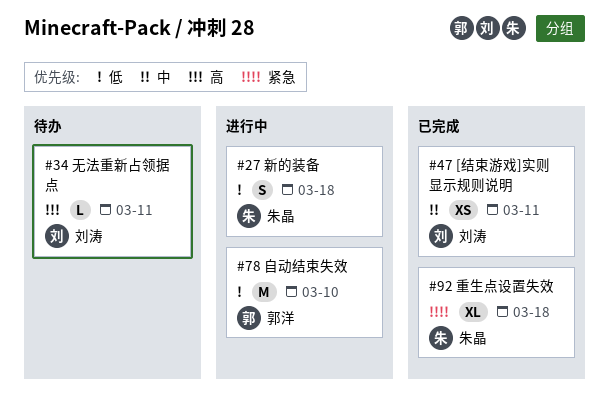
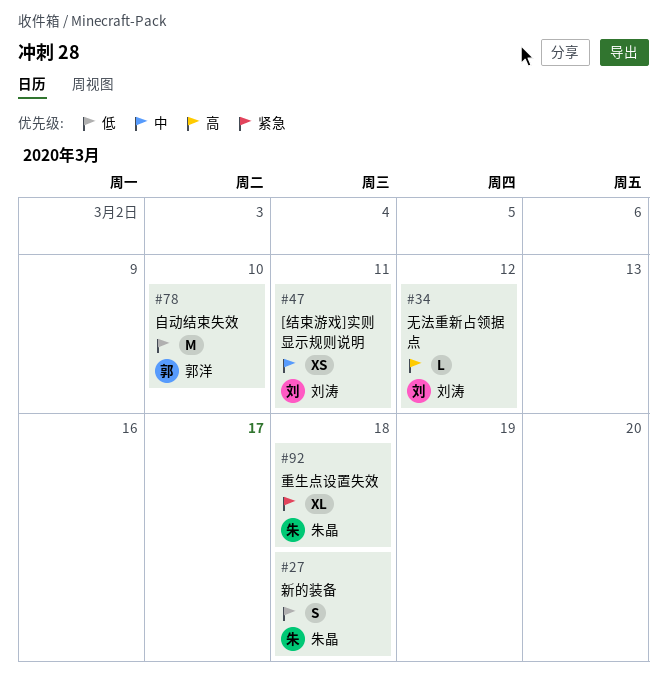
#34, due: Mar 11 -> Mar 12

